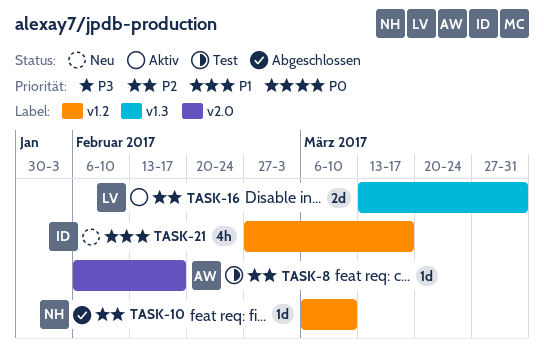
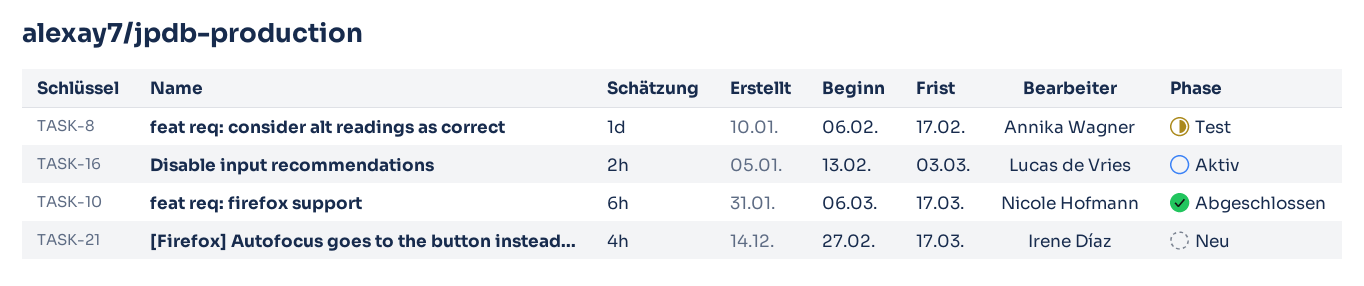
TASK-10, estimate: 1d -> 6h
TASK-10, due: Mar 10 -> Mar 17
TASK-16, estimate: 2d -> 2h
TASK-16, start: Mar 13 -> Feb 13
TASK-16, due: Mar 31 -> Mar 3

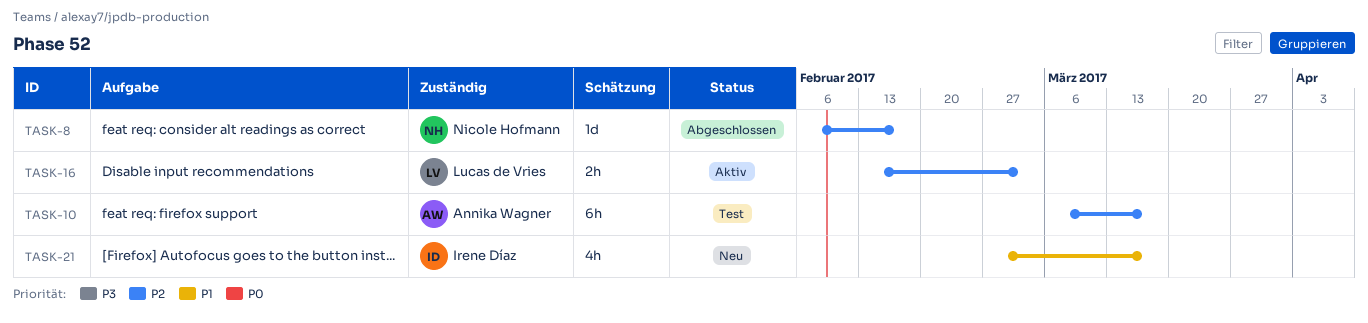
TASK-8, status: Test -> Abgeschlossen
TASK-8, owner: Annika Wagner -> Nicole Hofmann
TASK-10, status: Abgeschlossen -> Test
TASK-10, owner: Nicole Hofmann -> Annika Wagner

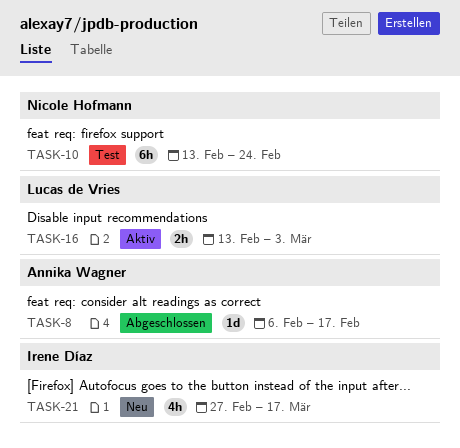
TASK-8, owner: Nicole Hofmann -> Annika Wagner
TASK-10, owner: Annika Wagner -> Nicole Hofmann
TASK-10, start: Mar 6 -> Feb 13
TASK-10, due: Mar 17 -> Feb 24

